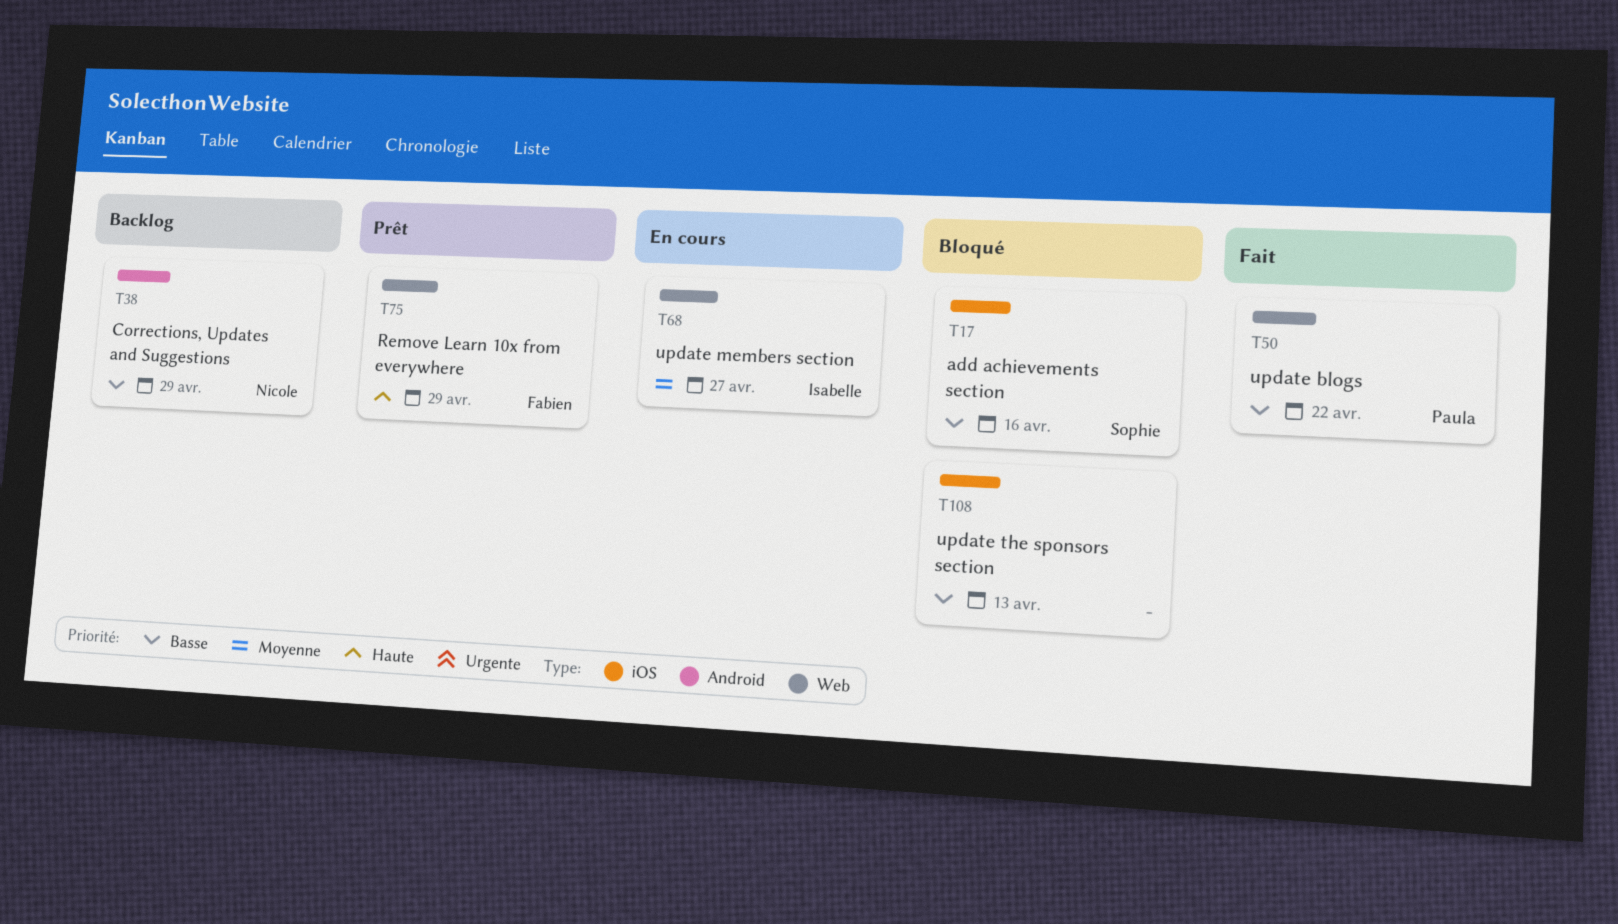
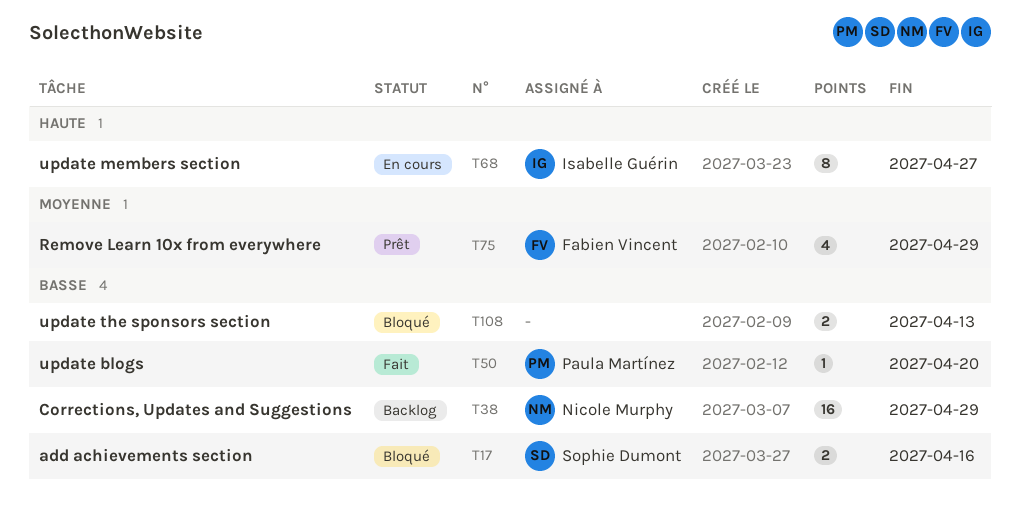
T50, due: Apr 22 -> Apr 20
T68, priority: Moyenne -> Haute
T75, priority: Haute -> Moyenne

